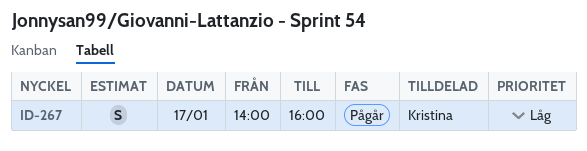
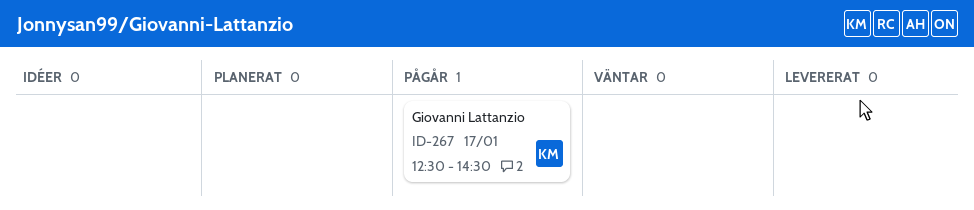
ID-267, begins: 14:00 -> 12:30
ID-267, ends: 16:00 -> 14:30

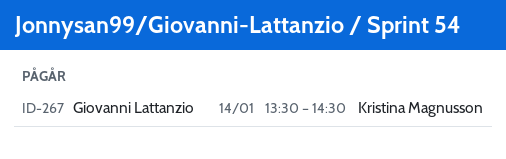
ID-267, day: Jan 17 -> Jan 14
ID-267, begins: 12:30 -> 13:30

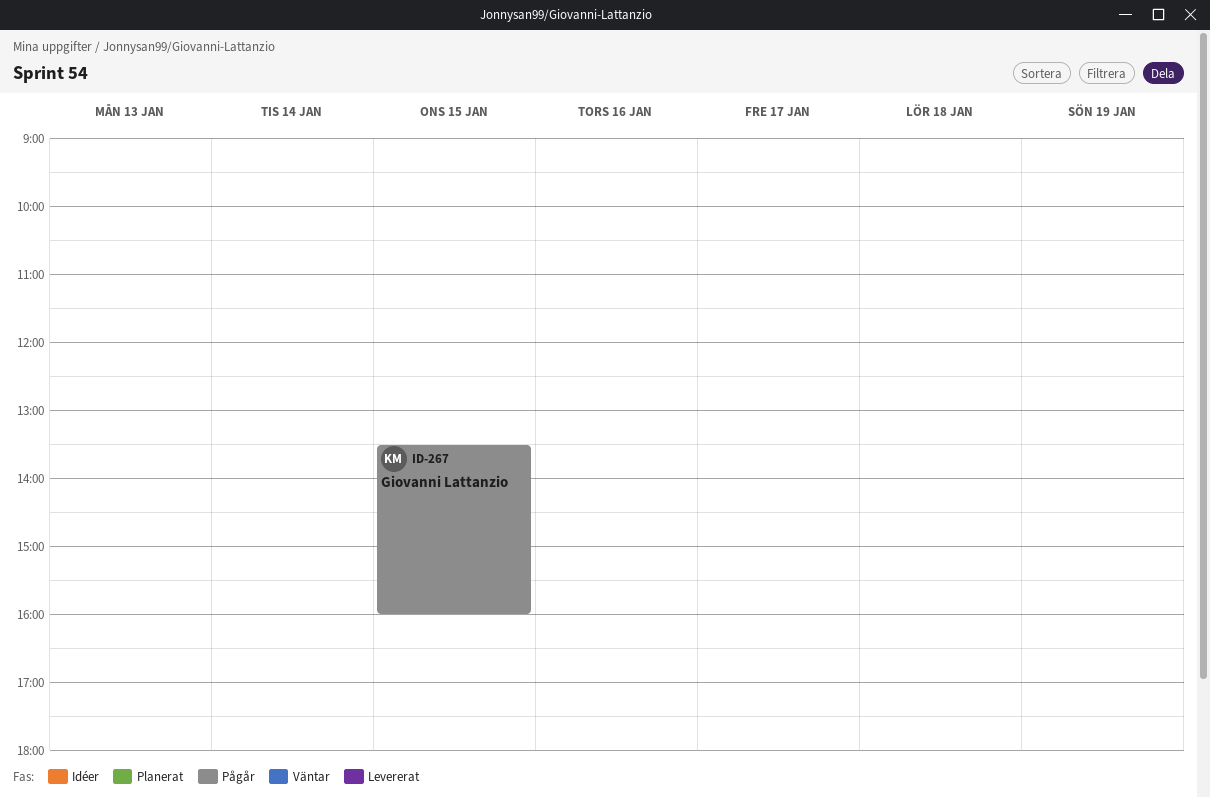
ID-267, day: Jan 14 -> Jan 15
ID-267, ends: 14:30 -> 16:00

